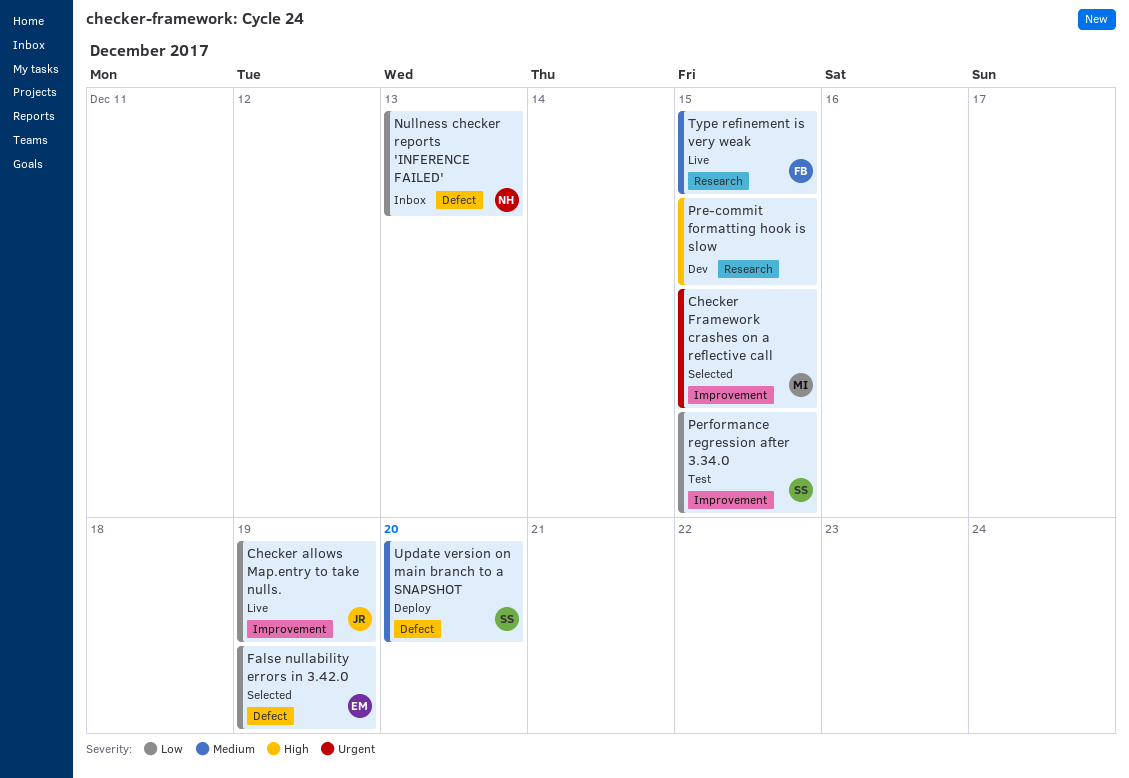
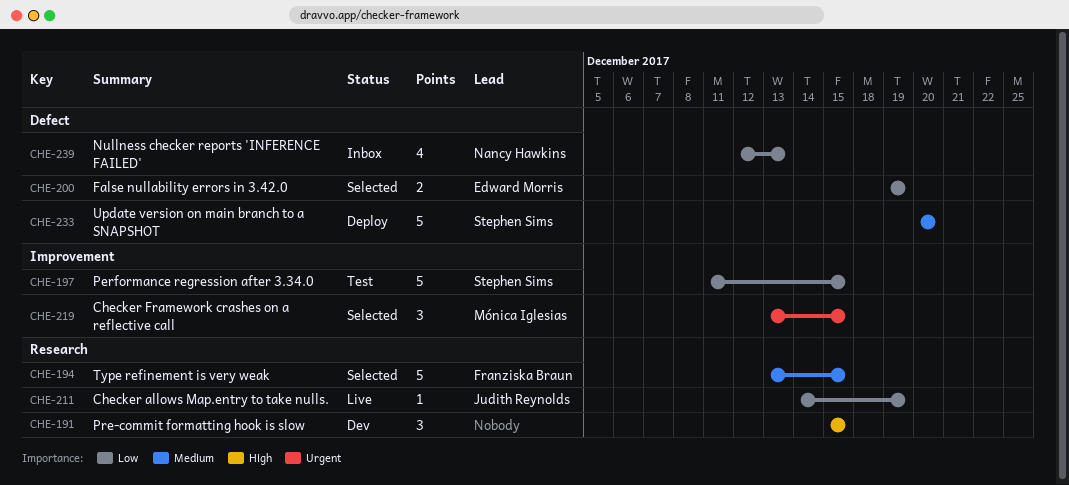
Checker allows Map.entry to take nulls., label: Improvement -> Research
Type refinement is very weak, status: Live -> Selected

